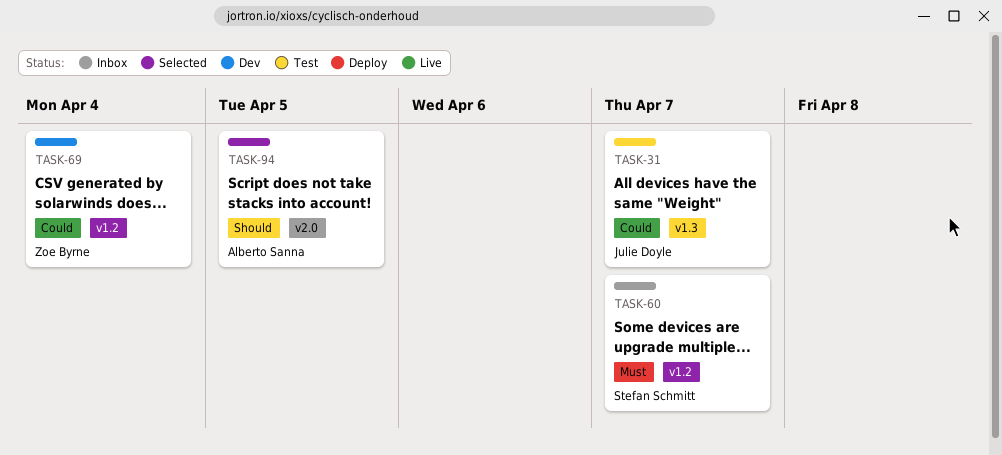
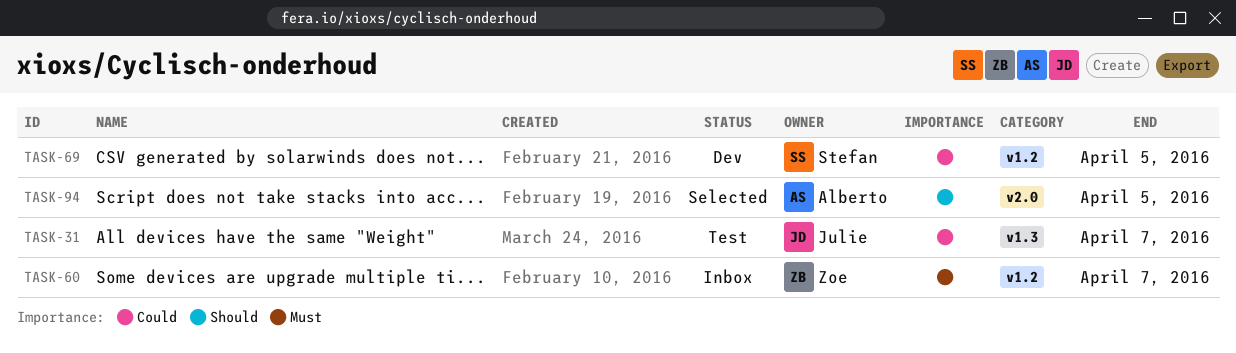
TASK-60, owner: Stefan Schmitt -> Zoe Byrne
TASK-69, owner: Zoe Byrne -> Stefan Schmitt
TASK-69, due: Apr 4 -> Apr 5

